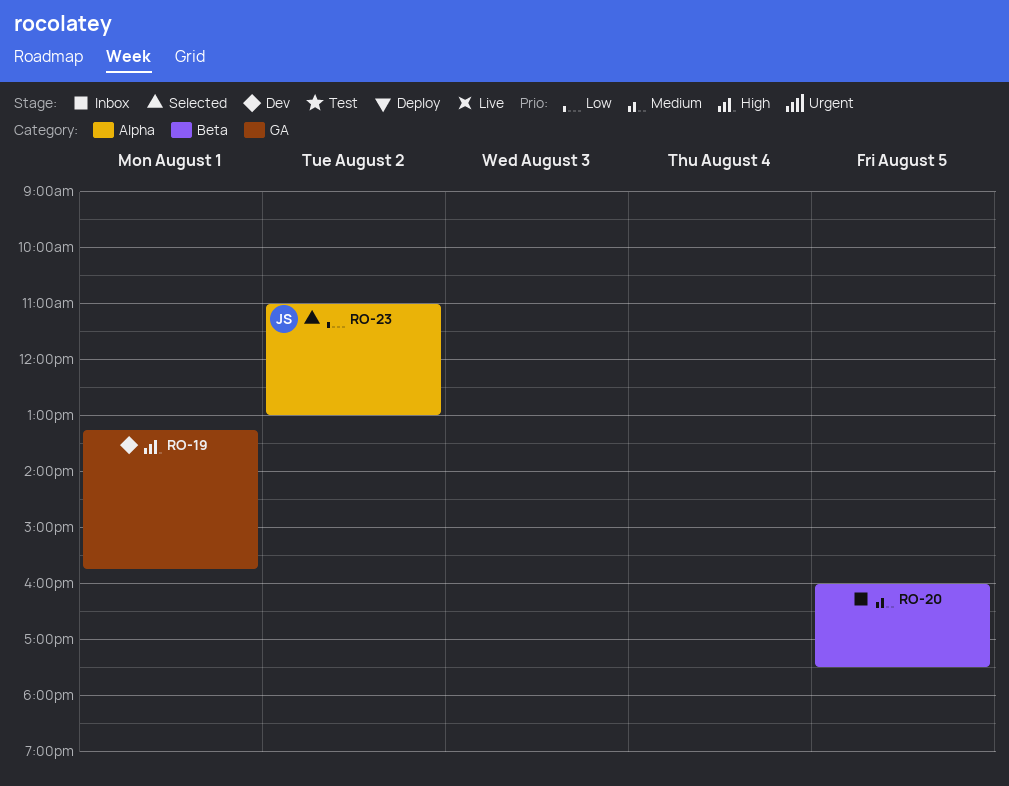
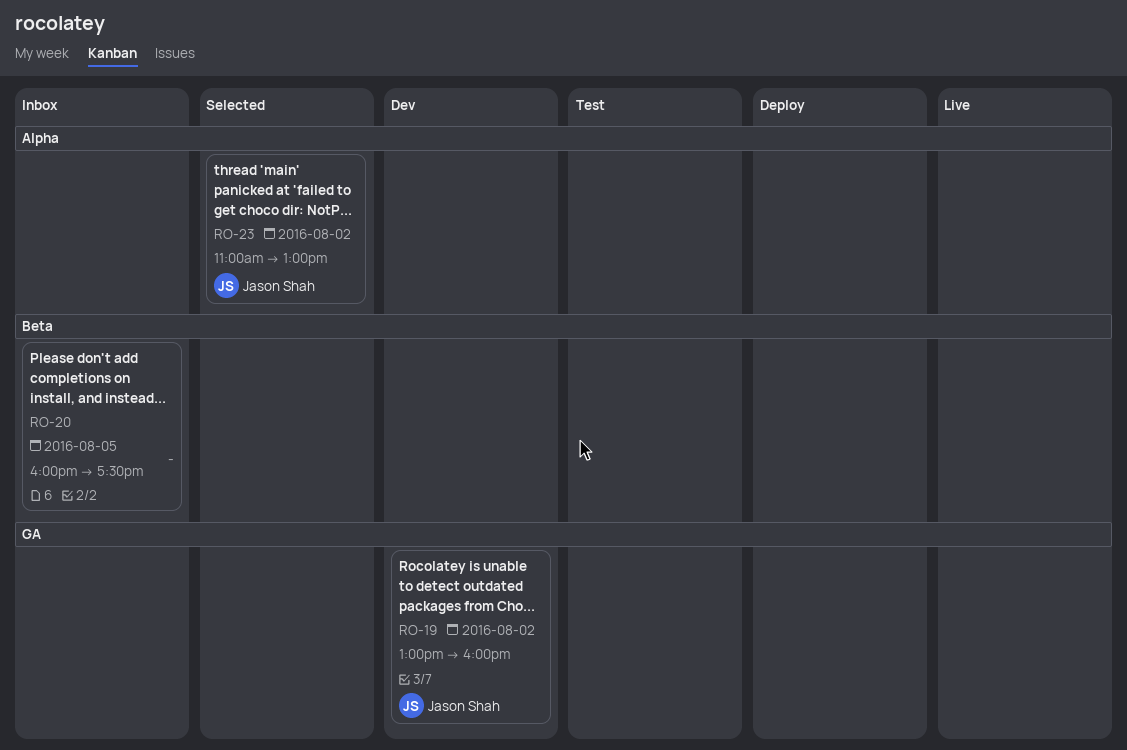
RO-19, owner: none -> Jason Shah
RO-19, day: Aug 1 -> Aug 2
RO-19, begins: 13:15 -> 13:00
RO-19, ends: 15:45 -> 16:00

